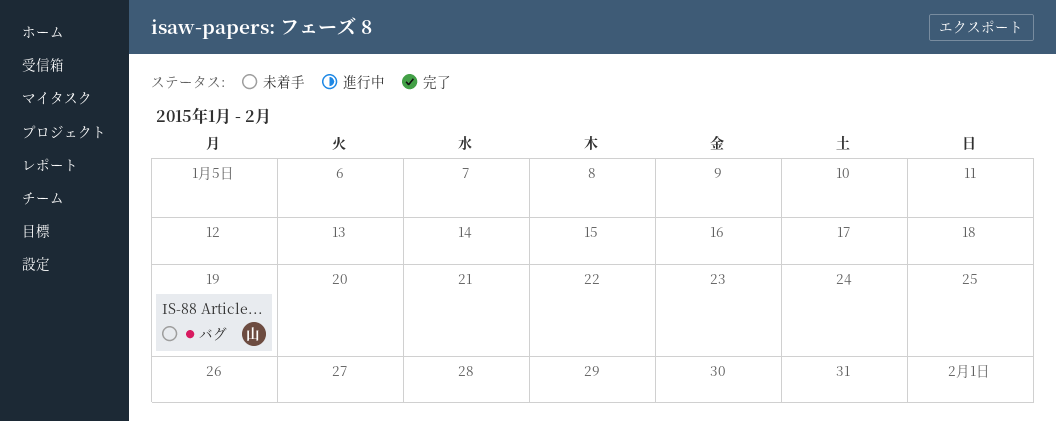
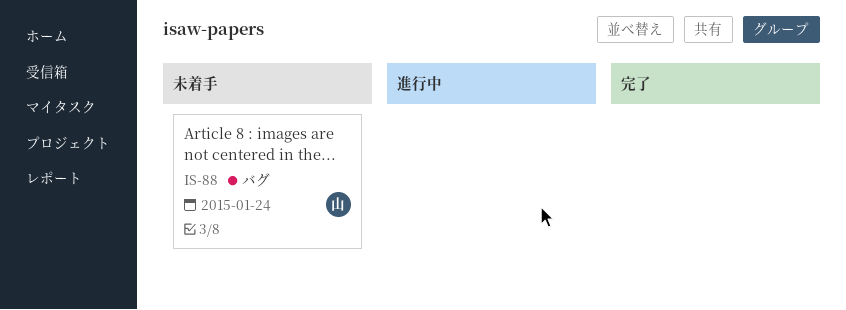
IS-88, due: Jan 19 -> Jan 24

